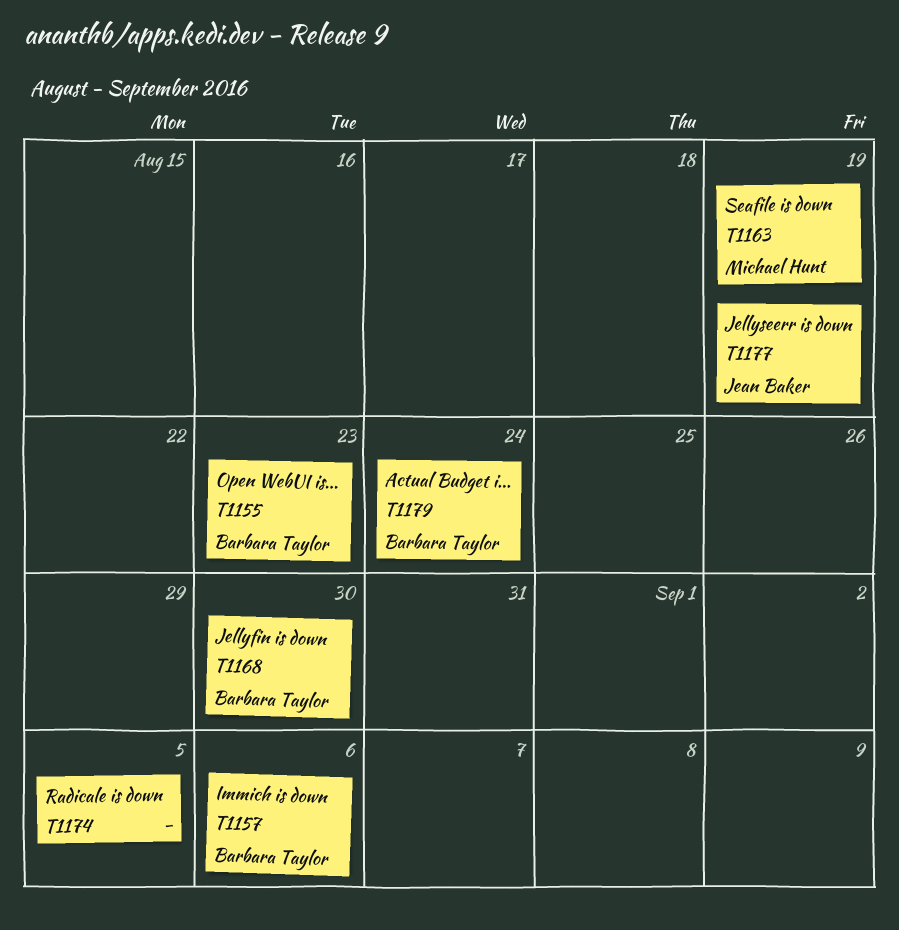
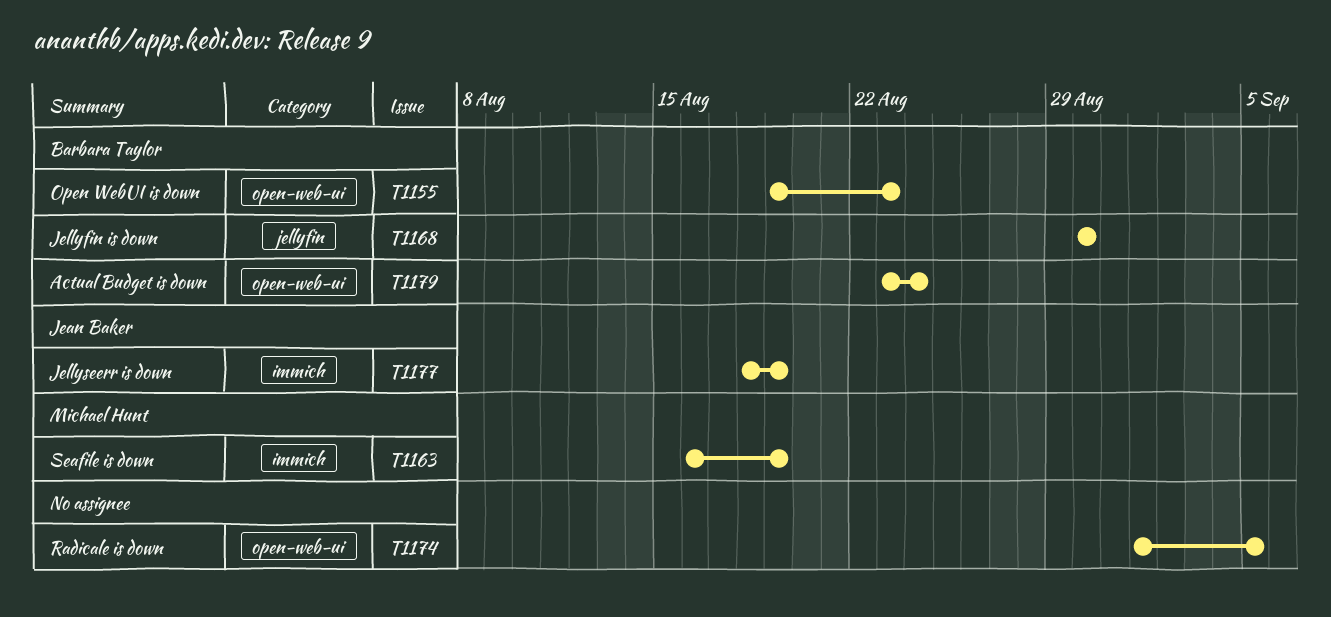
T1157: present -> none

